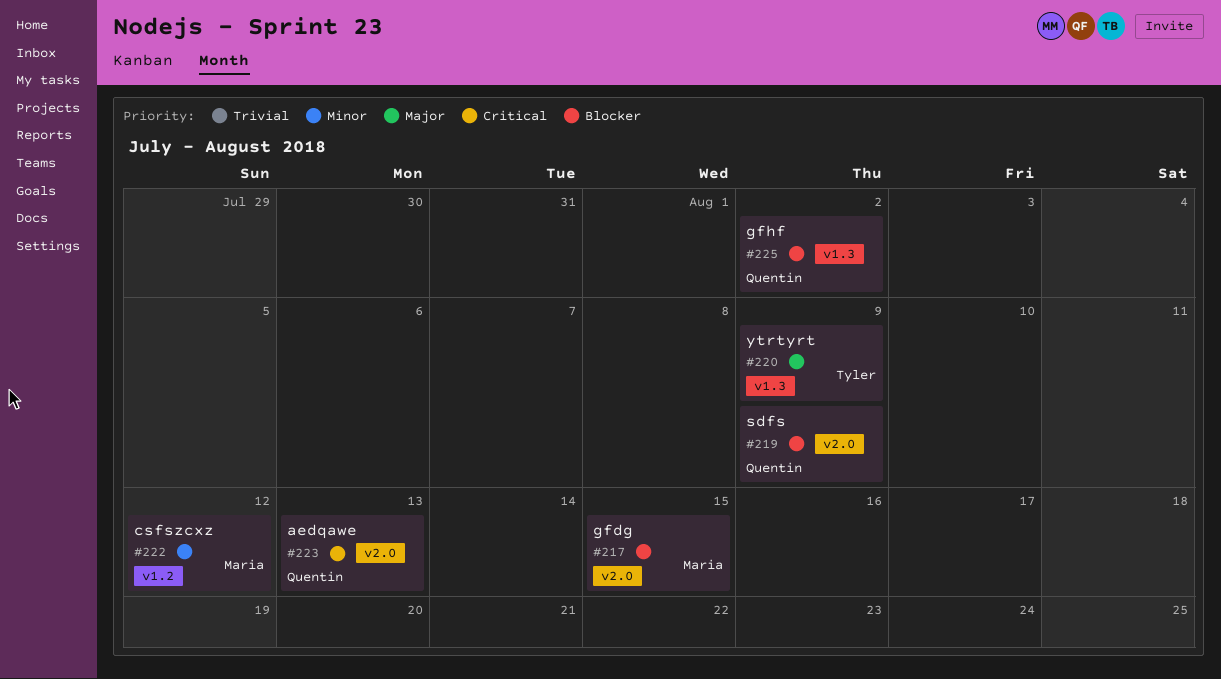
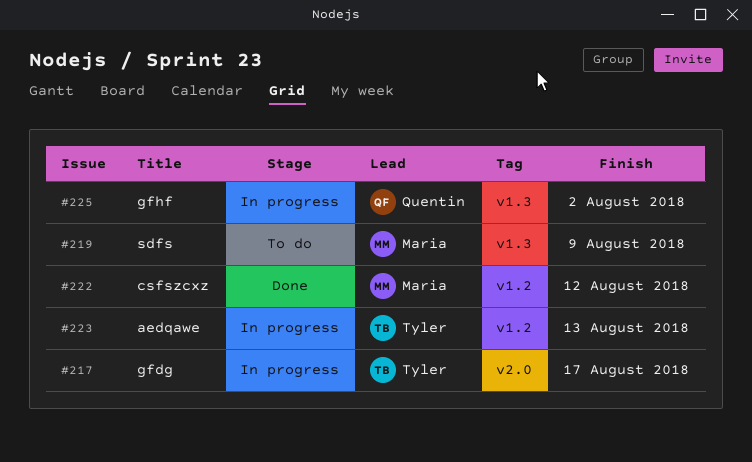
#217, owner: Maria -> Tyler
#217, due: Aug 15 -> Aug 17
#219, owner: Quentin -> Maria
#219, label: v2.0 -> v1.3
#220: present -> none
#223, owner: Quentin -> Tyler
#223, label: v2.0 -> v1.2

